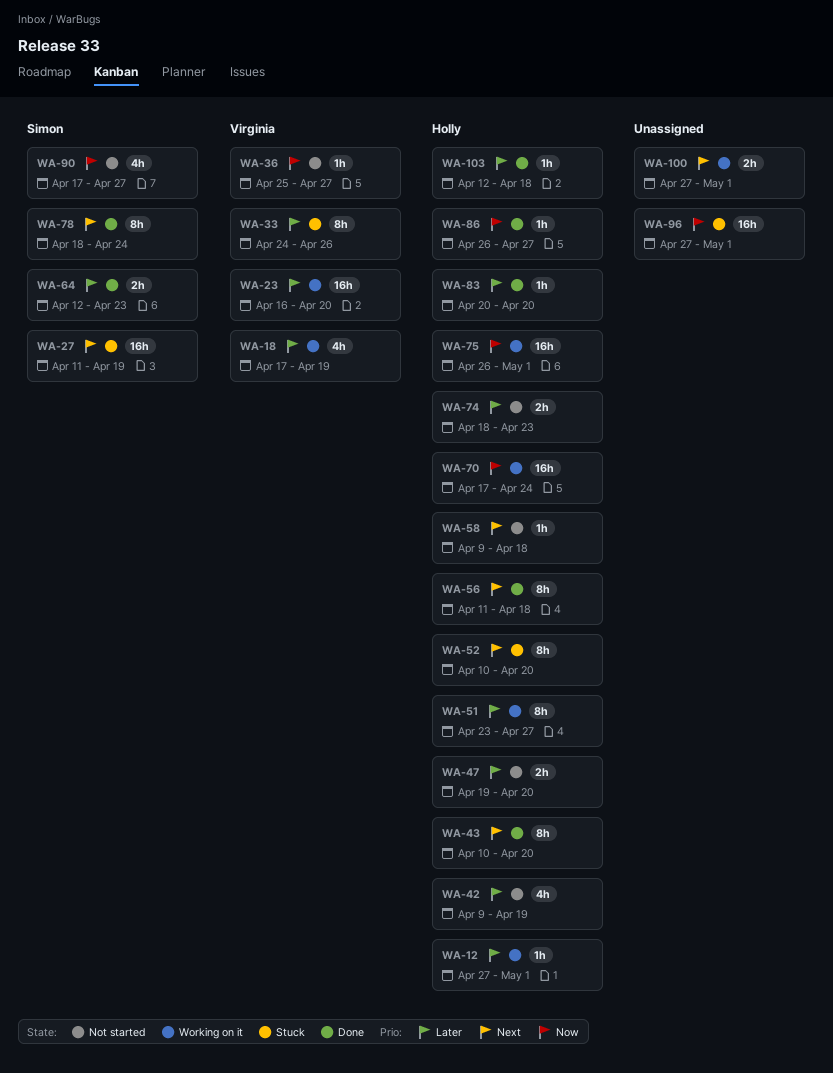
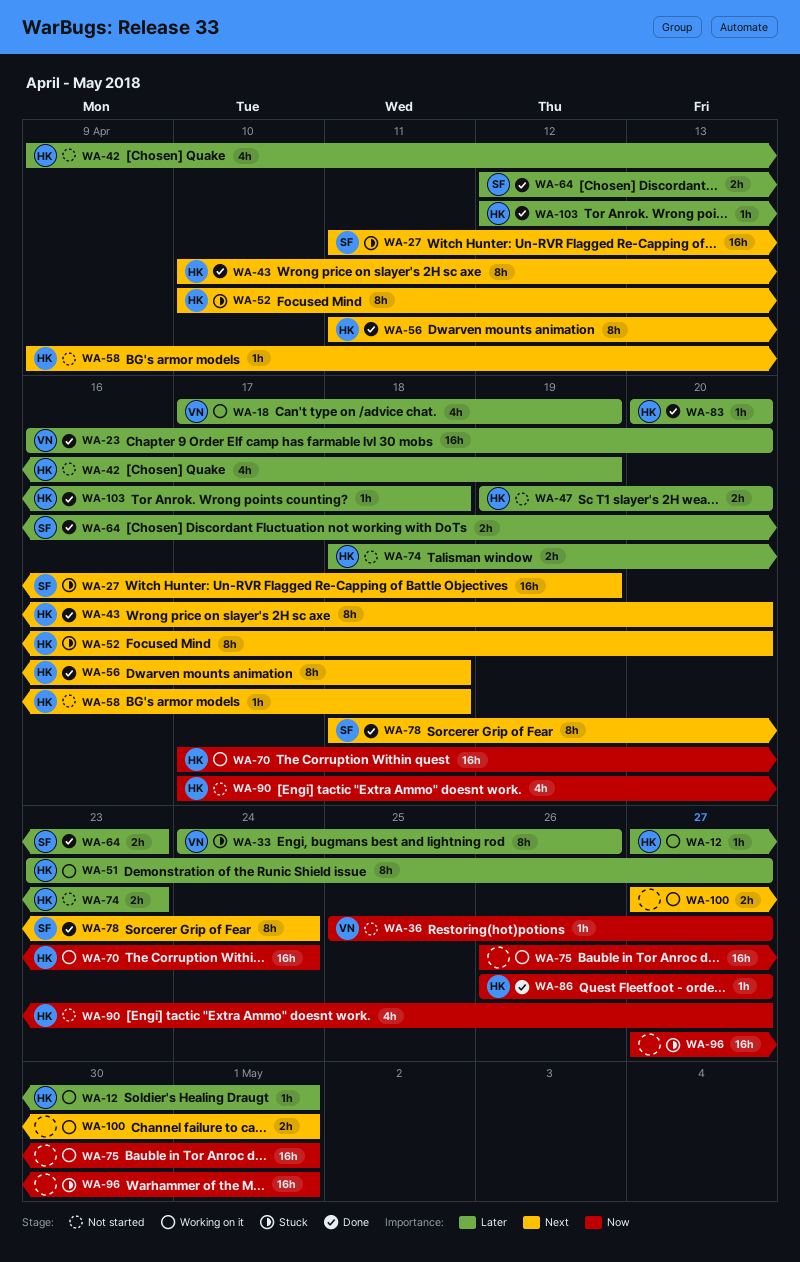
WA-23, status: Working on it -> Done
WA-75, owner: Holly -> none
WA-90, owner: Simon -> Holly

